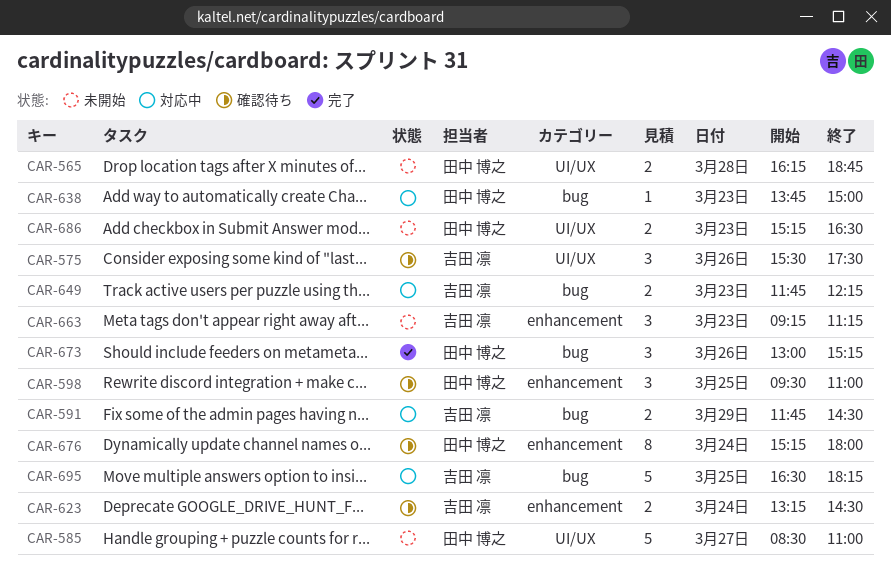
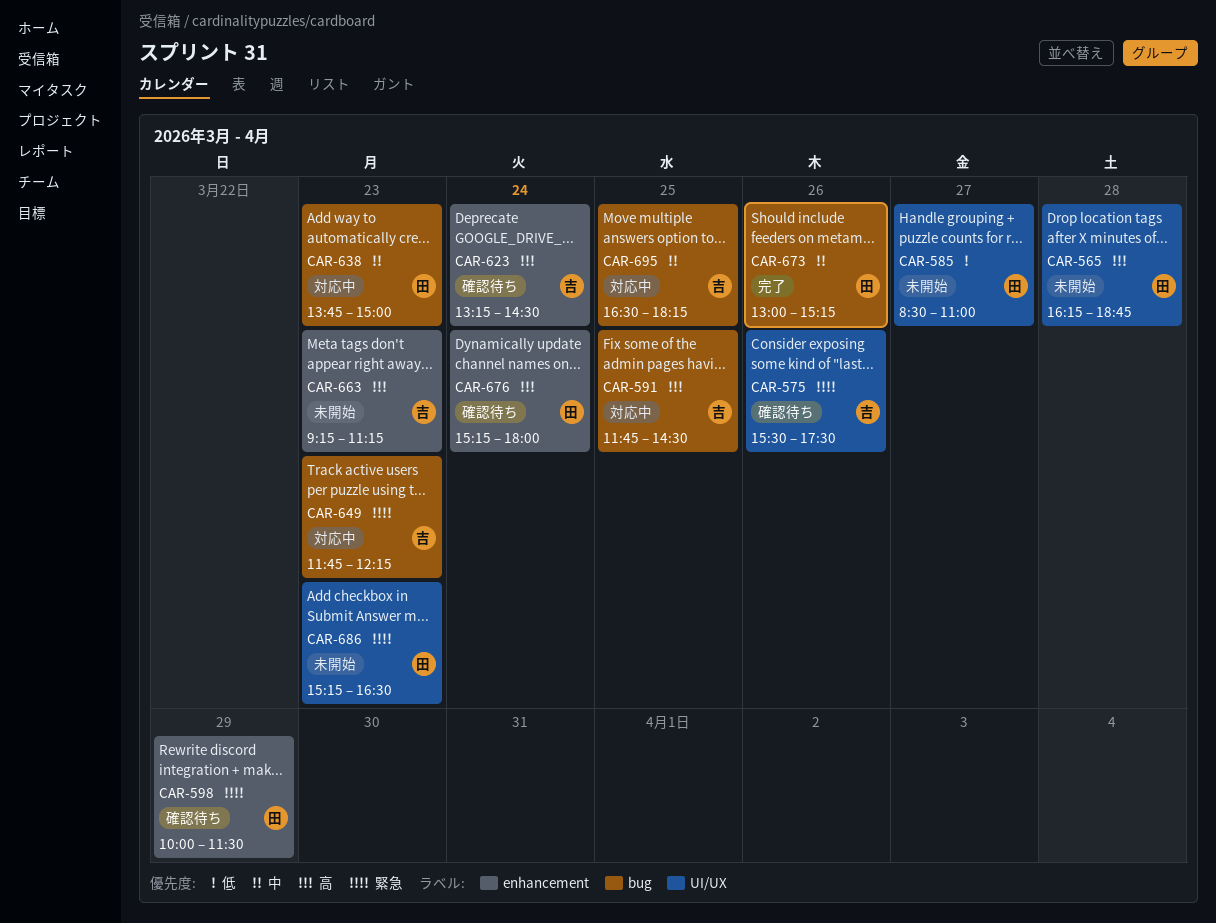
CAR-591, day: Mar 29 -> Mar 25
CAR-598, day: Mar 25 -> Mar 29
CAR-598, begins: 09:30 -> 10:00
CAR-598, ends: 11:00 -> 11:30

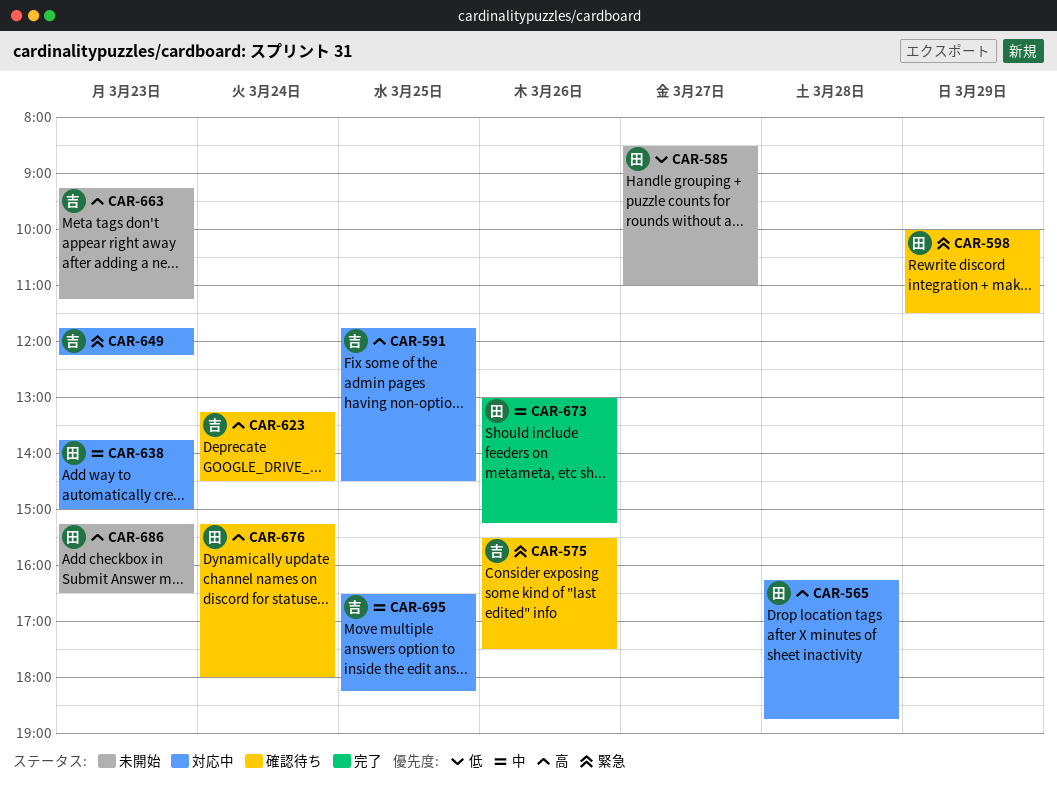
CAR-565, status: 未開始 -> 対応中
CAR-686, priority: 緊急 -> 高

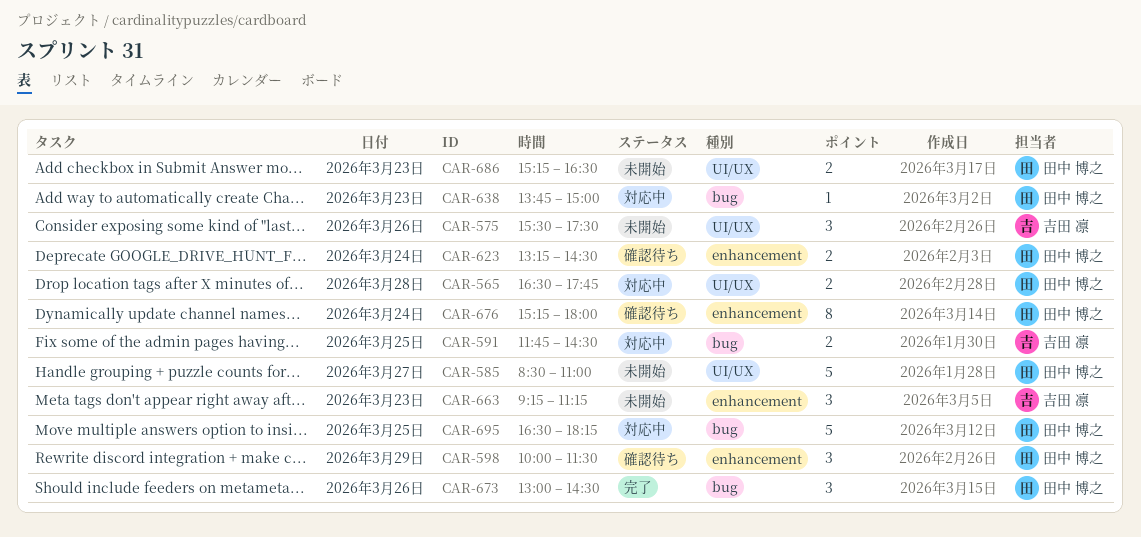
CAR-565, begins: 16:15 -> 16:30
CAR-565, ends: 18:45 -> 17:45
CAR-575, status: 確認待ち -> 未開始
CAR-623, owner: 吉田 凛 -> 田中 博之
CAR-649: present -> none
CAR-673, ends: 15:15 -> 14:30
CAR-695, owner: 吉田 凛 -> 田中 博之

